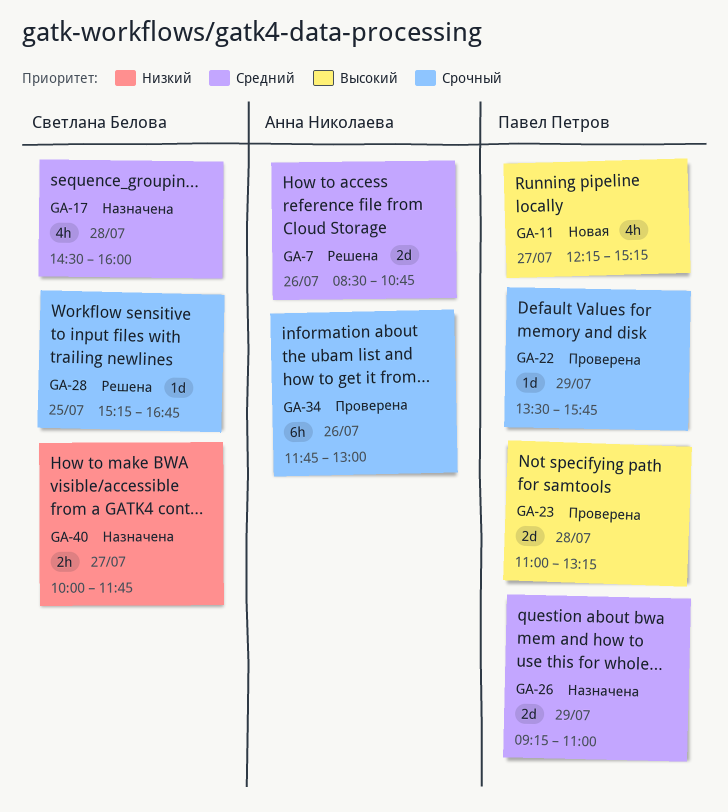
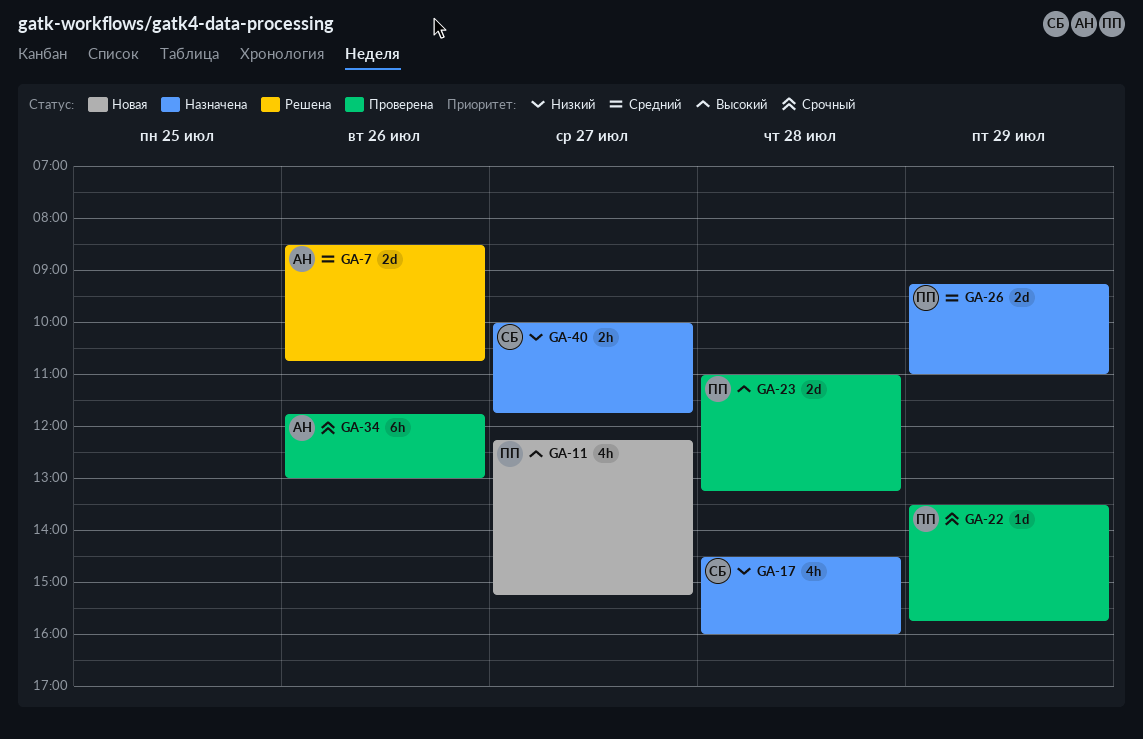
GA-17, priority: Средний -> Низкий
GA-28: present -> none

